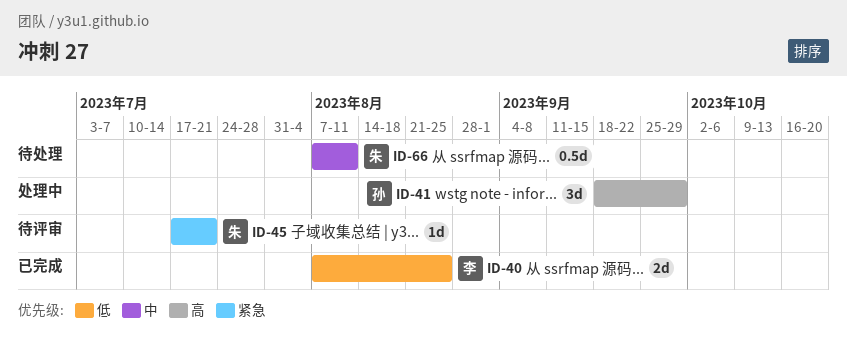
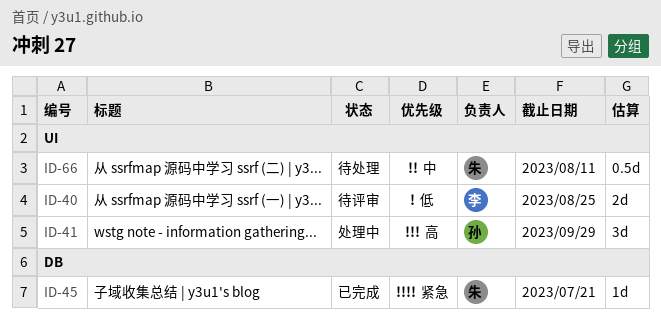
ID-40, status: 已完成 -> 待评审
ID-45, status: 待评审 -> 已完成

